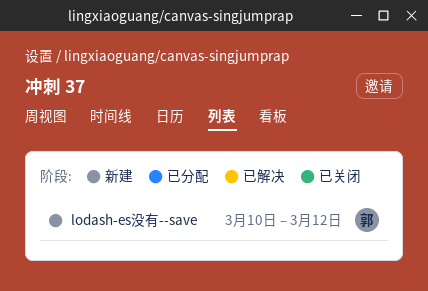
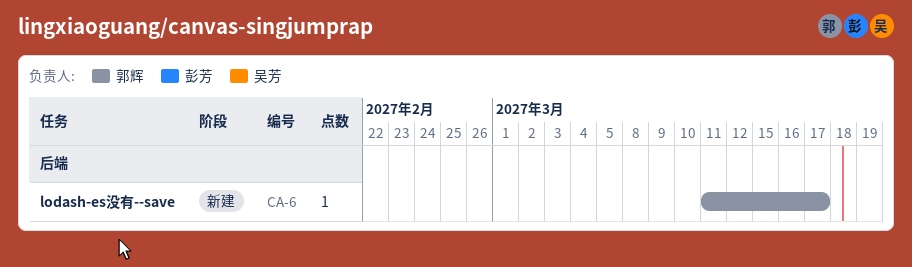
lodash-es没有--save, start: Mar 10 -> Mar 11
lodash-es没有--save, due: Mar 12 -> Mar 17

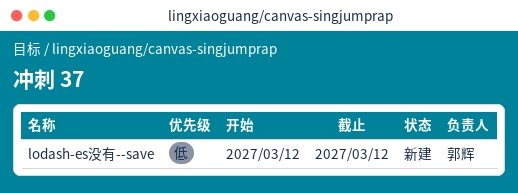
lodash-es没有--save, start: Mar 11 -> Mar 12
lodash-es没有--save, due: Mar 17 -> Mar 12

